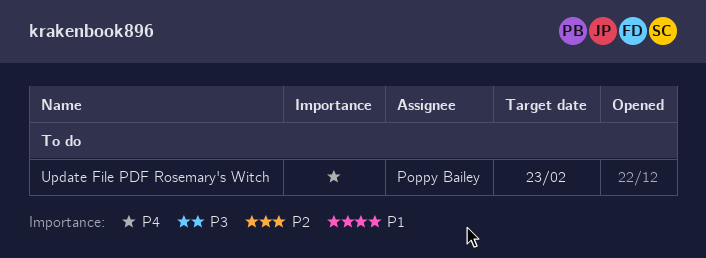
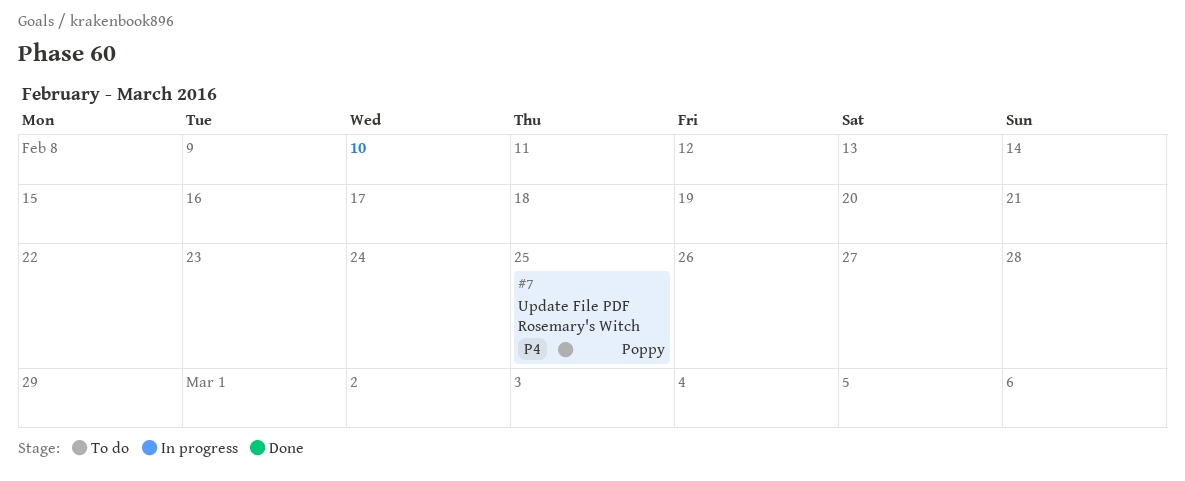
Update File PDF Rosemary's Witch, due: Feb 23 -> Feb 25

